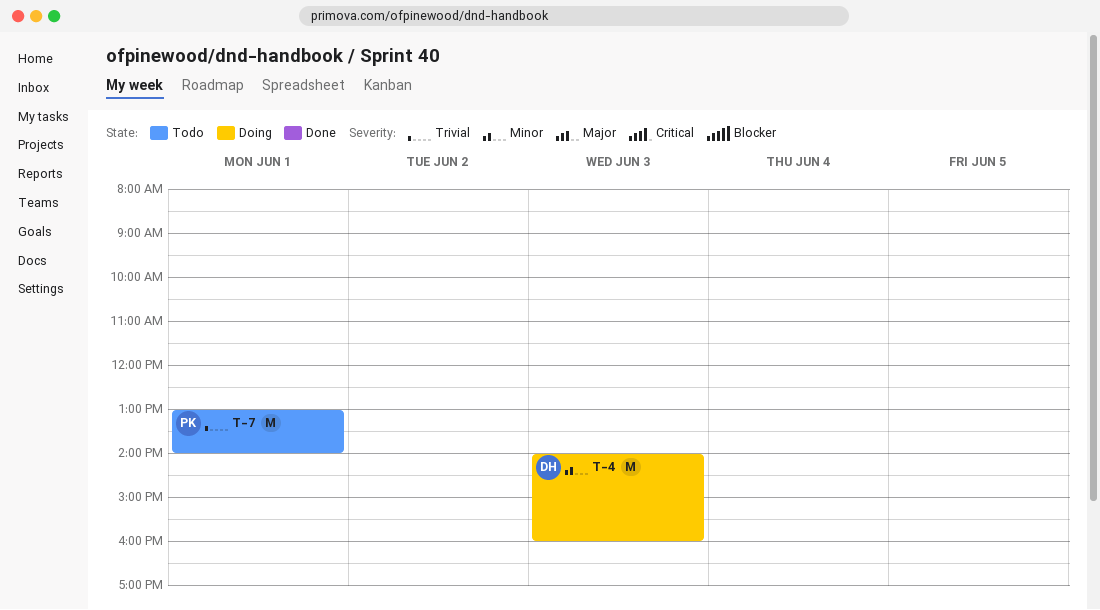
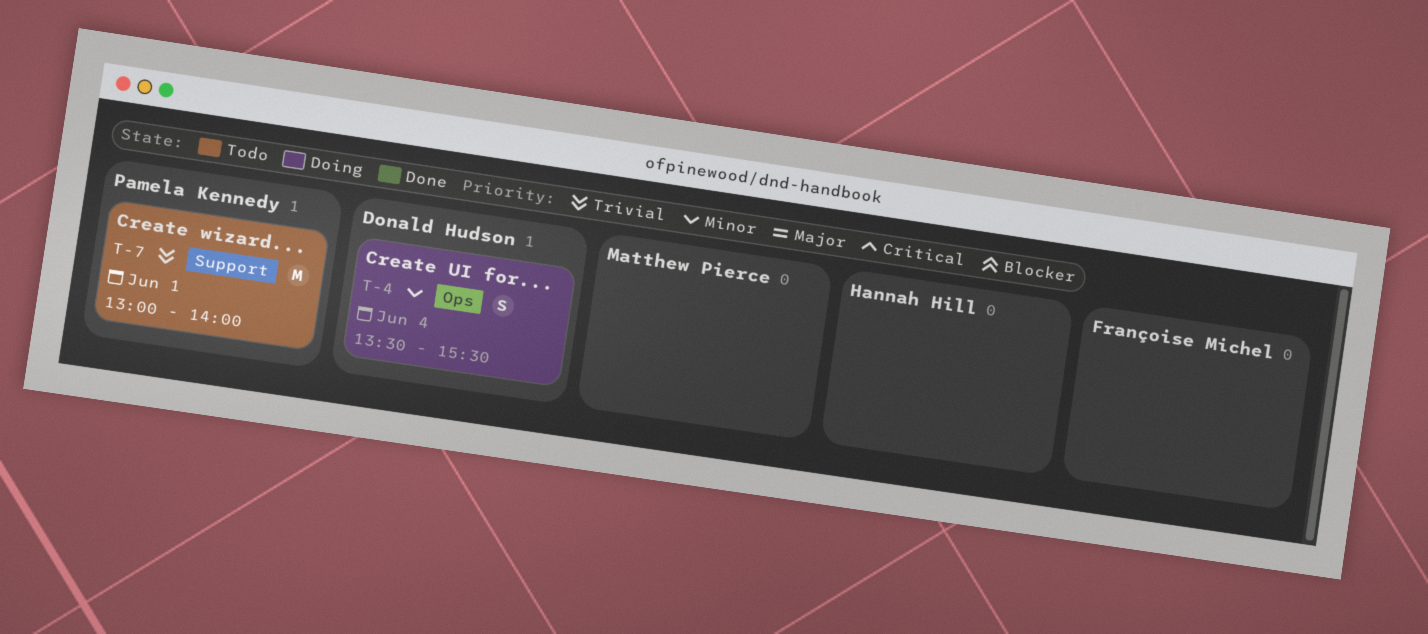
T-4, estimate: M -> S
T-4, day: Jun 3 -> Jun 4
T-4, begins: 14:00 -> 13:30
T-4, ends: 16:00 -> 15:30

